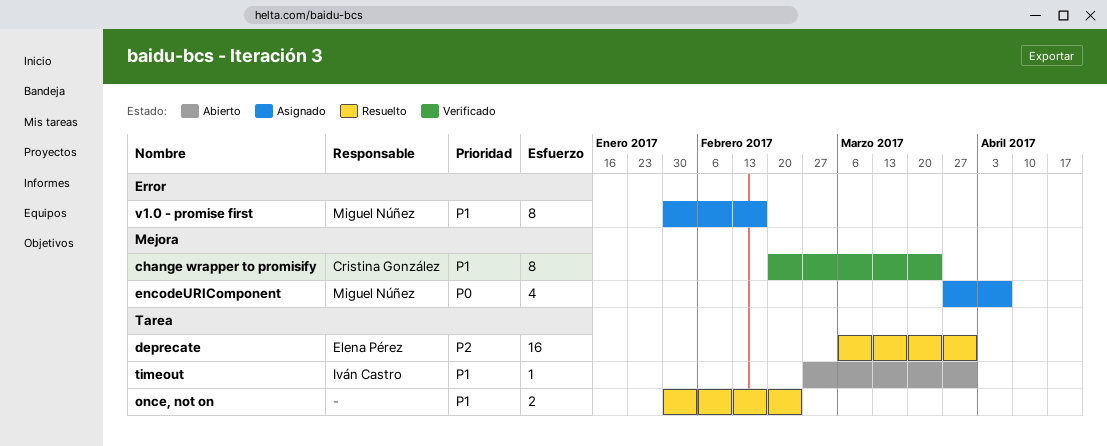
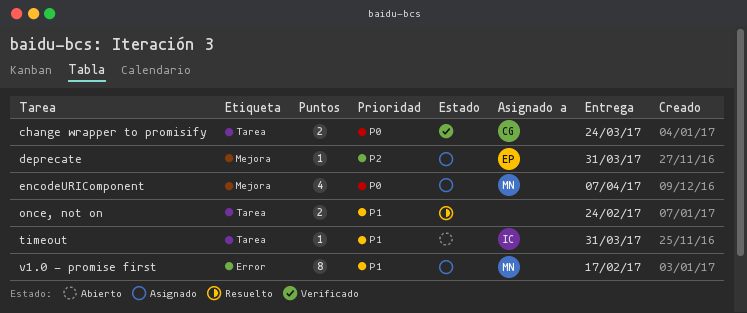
change wrapper to promisify, priority: P1 -> P0
change wrapper to promisify, label: Mejora -> Tarea
change wrapper to promisify, estimate: 8 -> 2
deprecate, status: Resuelto -> Asignado
deprecate, label: Tarea -> Mejora
deprecate, estimate: 16 -> 1

